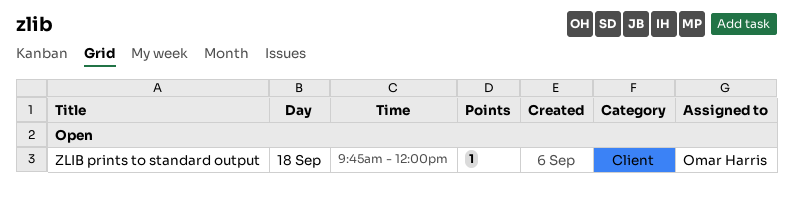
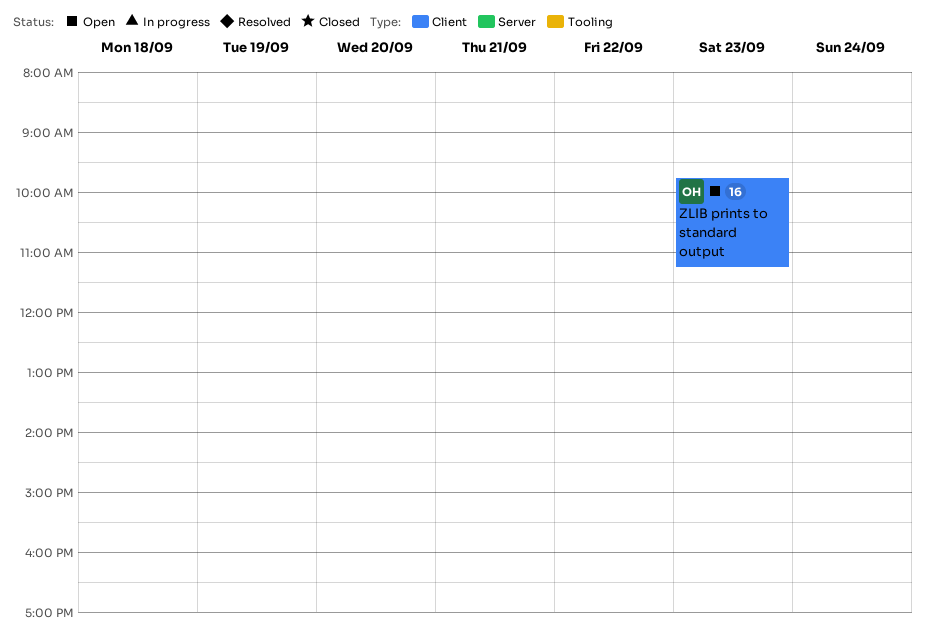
ZLIB prints to standard output, estimate: 1 -> 16
ZLIB prints to standard output, day: Sep 18 -> Sep 23
ZLIB prints to standard output, ends: 12:00 -> 11:15

